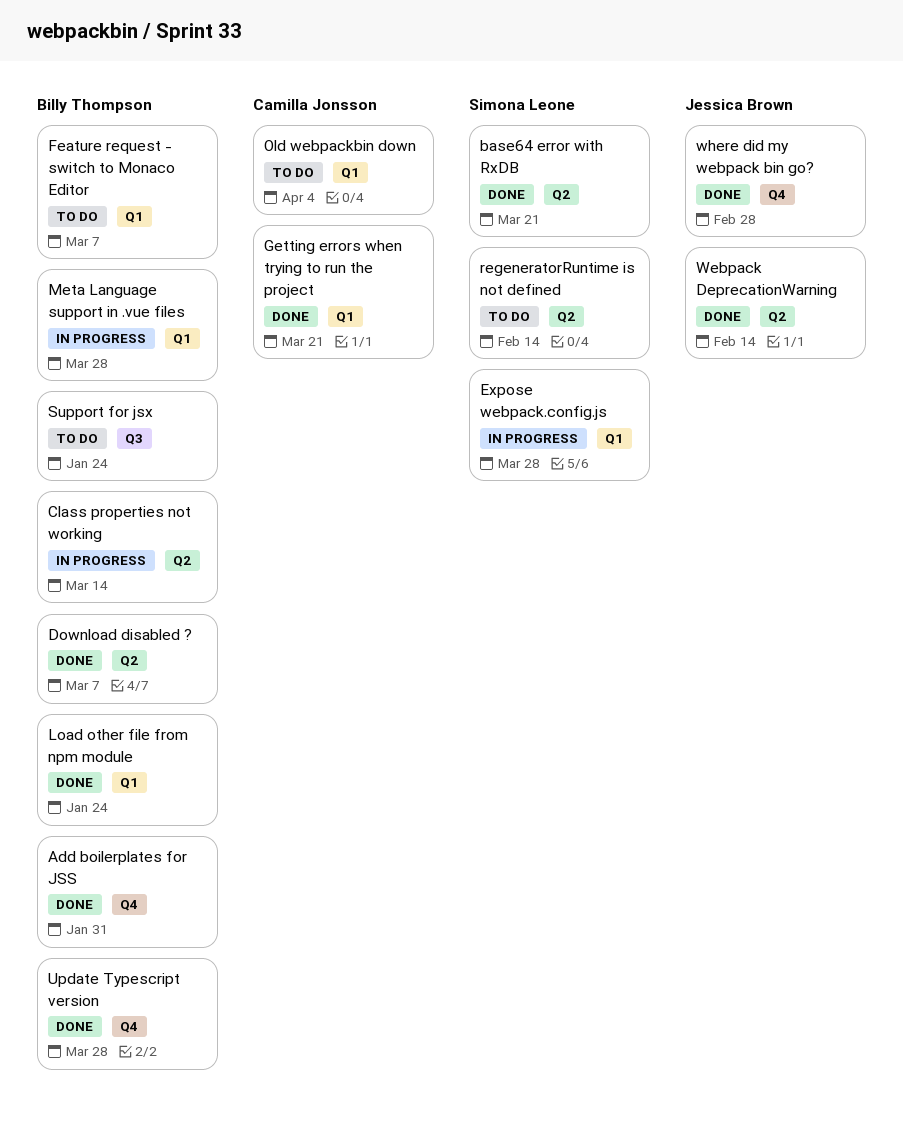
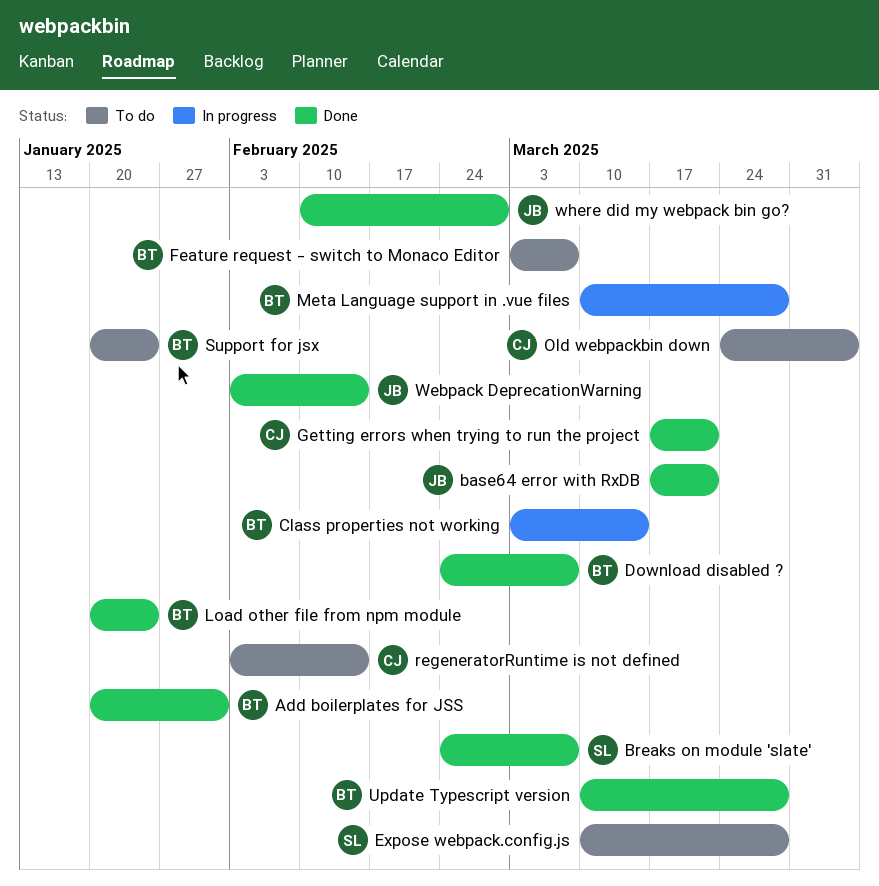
base64 error with RxDB, owner: Simona Leone -> Jessica Brown
Breaks on module 'slate': none -> present
Expose webpack.config.js, status: In progress -> To do
regeneratorRuntime is not defined, owner: Simona Leone -> Camilla Jonsson

